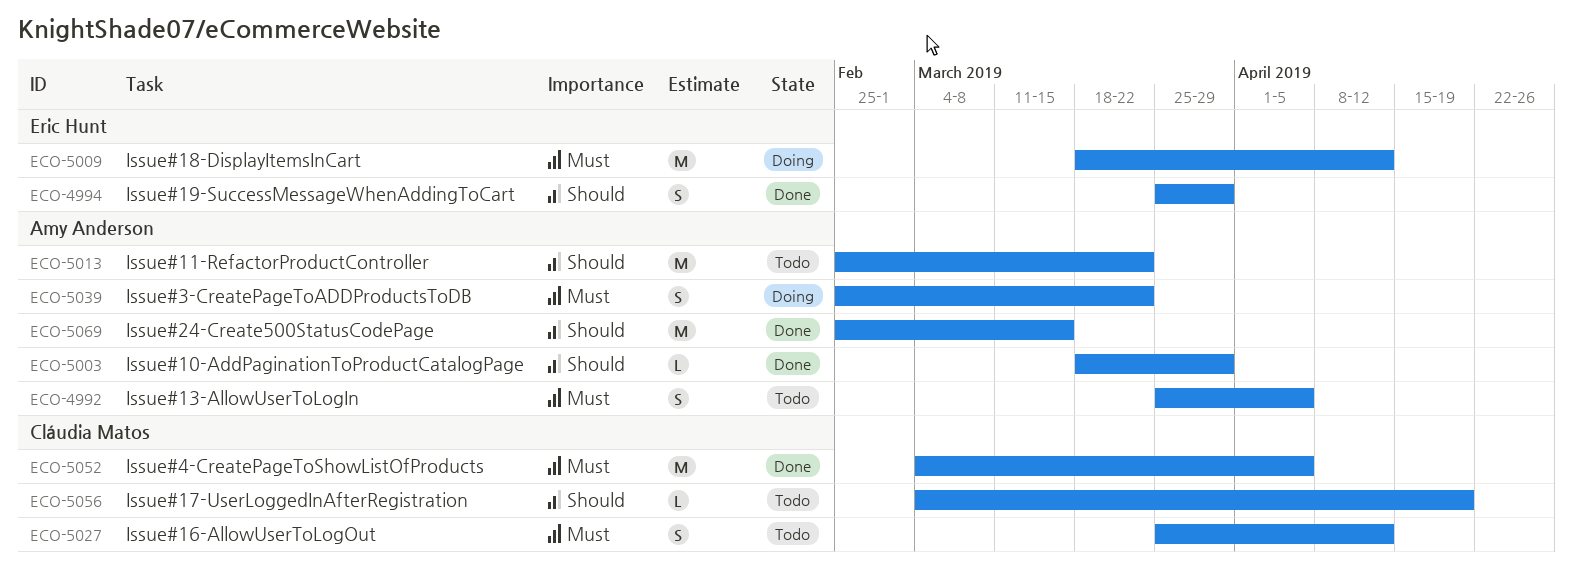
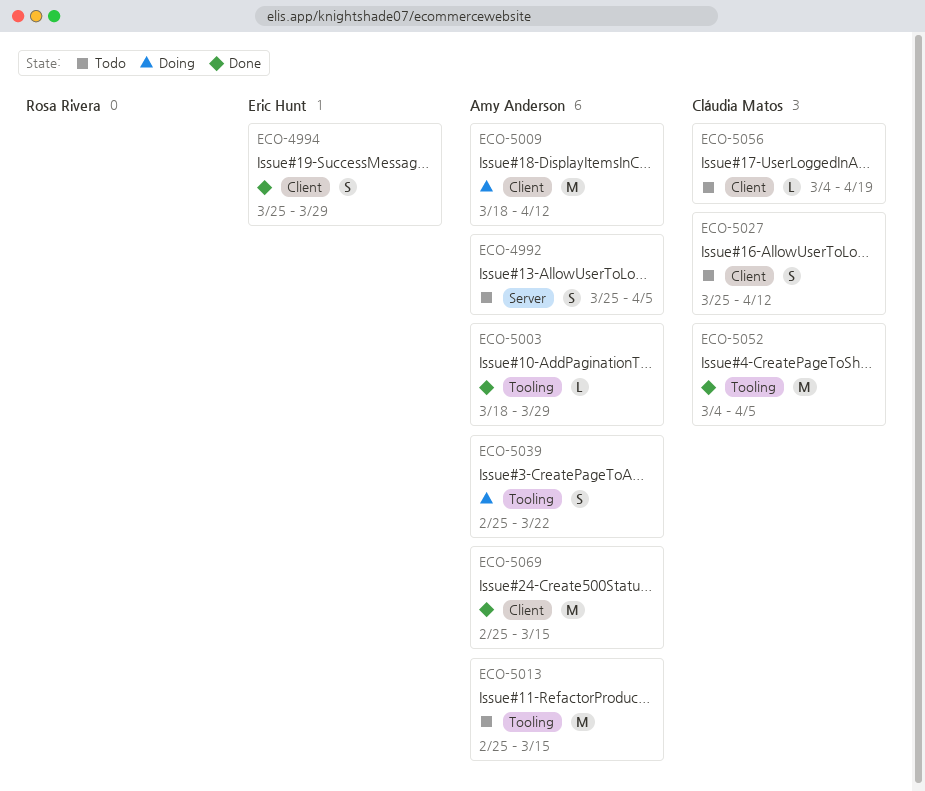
ECO-5009, owner: Eric Hunt -> Amy Anderson
ECO-5013, due: Mar 22 -> Mar 15

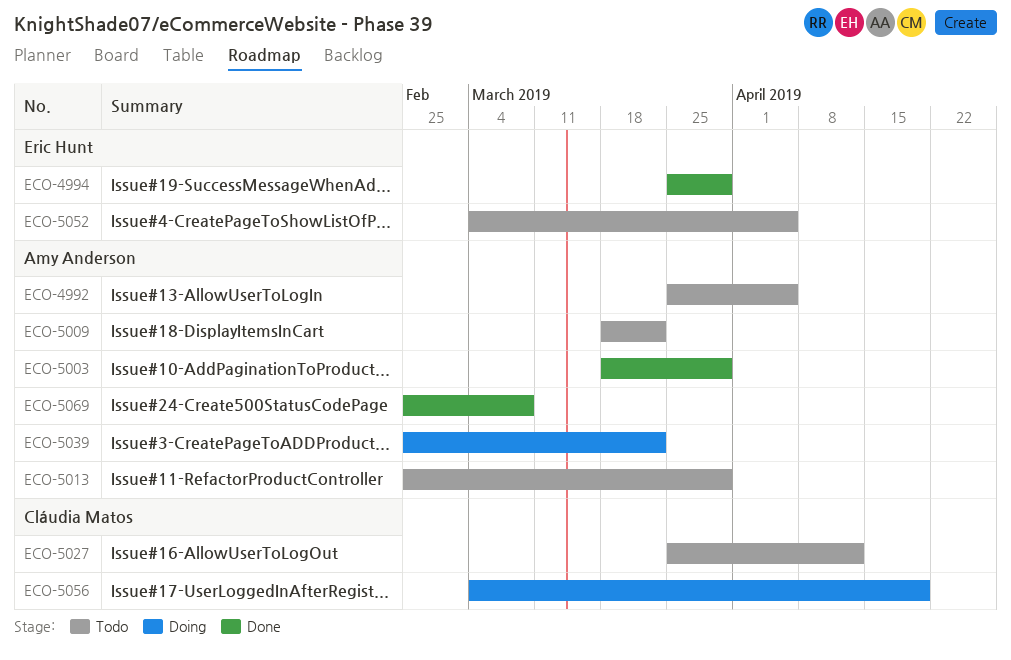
ECO-5009, status: Doing -> Todo
ECO-5009, due: Apr 12 -> Mar 22
ECO-5013, due: Mar 15 -> Mar 29
ECO-5052, status: Done -> Todo
ECO-5052, owner: Cláudia Matos -> Eric Hunt
ECO-5056, status: Todo -> Doing
ECO-5069, due: Mar 15 -> Mar 8

